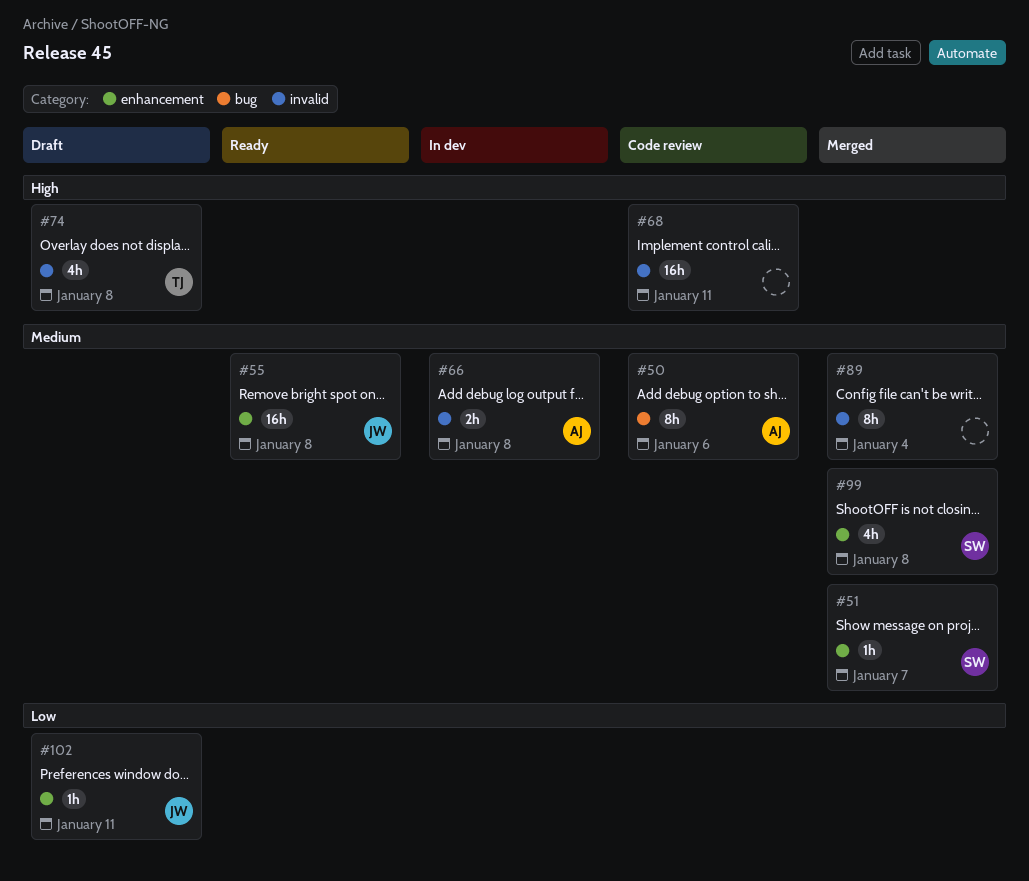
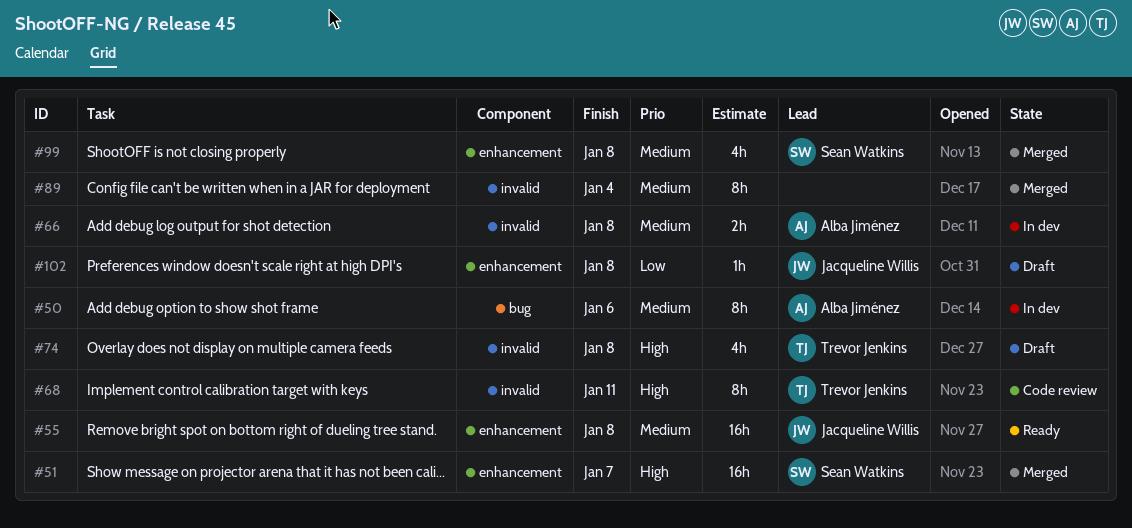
#50, status: Code review -> In dev
#51, priority: Medium -> High
#51, estimate: 1h -> 16h
#68, owner: none -> Trevor Jenkins
#68, estimate: 16h -> 8h
#102, due: Jan 11 -> Jan 8

